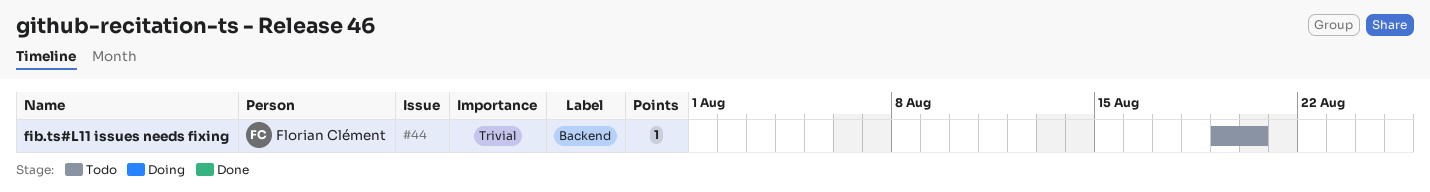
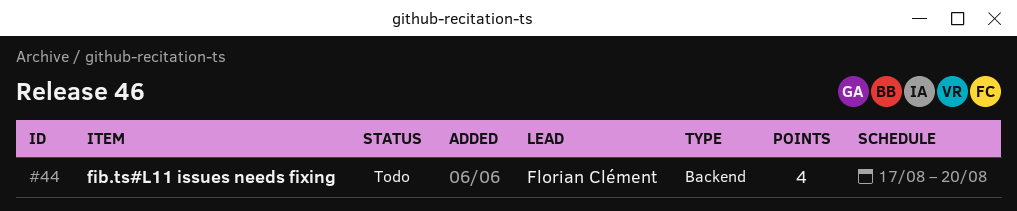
#44, estimate: 1 -> 4
#44, start: Aug 19 -> Aug 17

